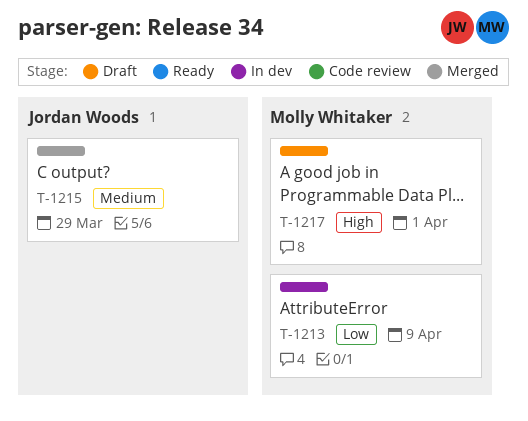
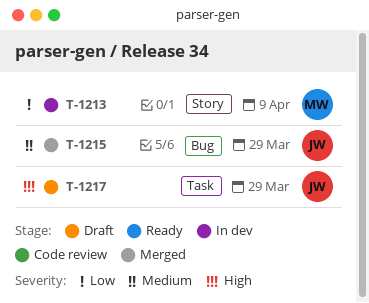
T-1217, owner: Molly Whitaker -> Jordan Woods
T-1217, due: Apr 1 -> Mar 29

